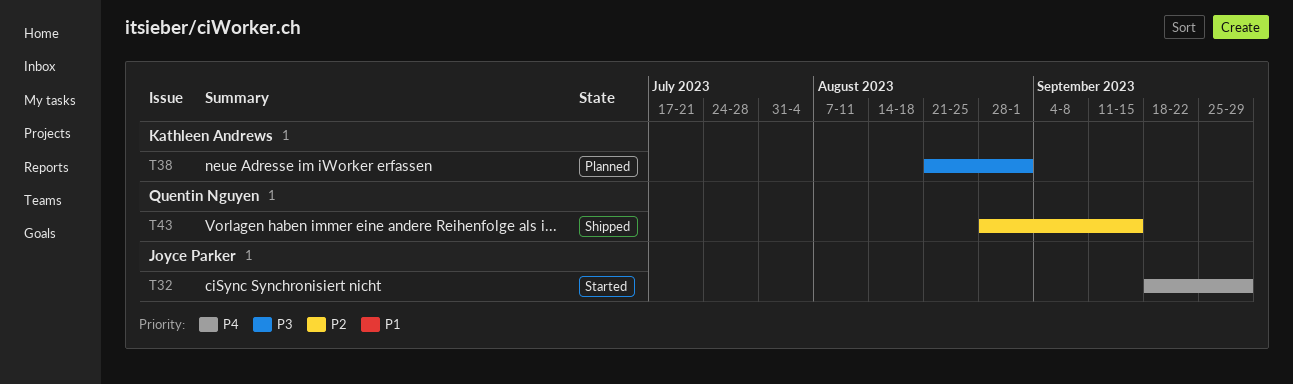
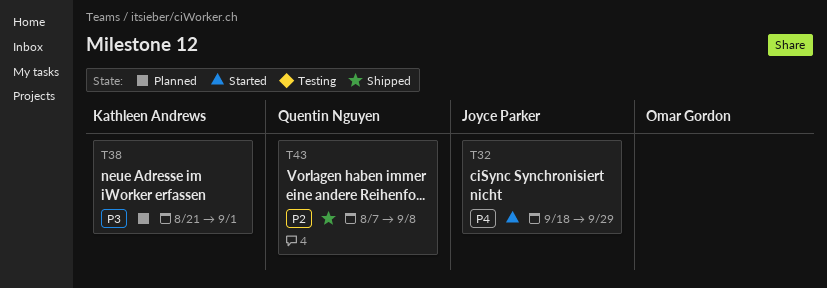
T43, start: Aug 28 -> Aug 7
T43, due: Sep 15 -> Sep 8

